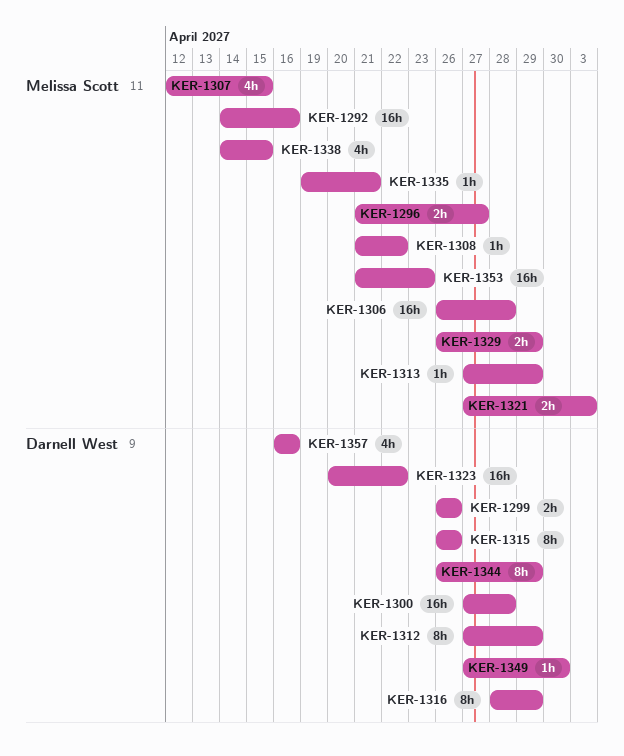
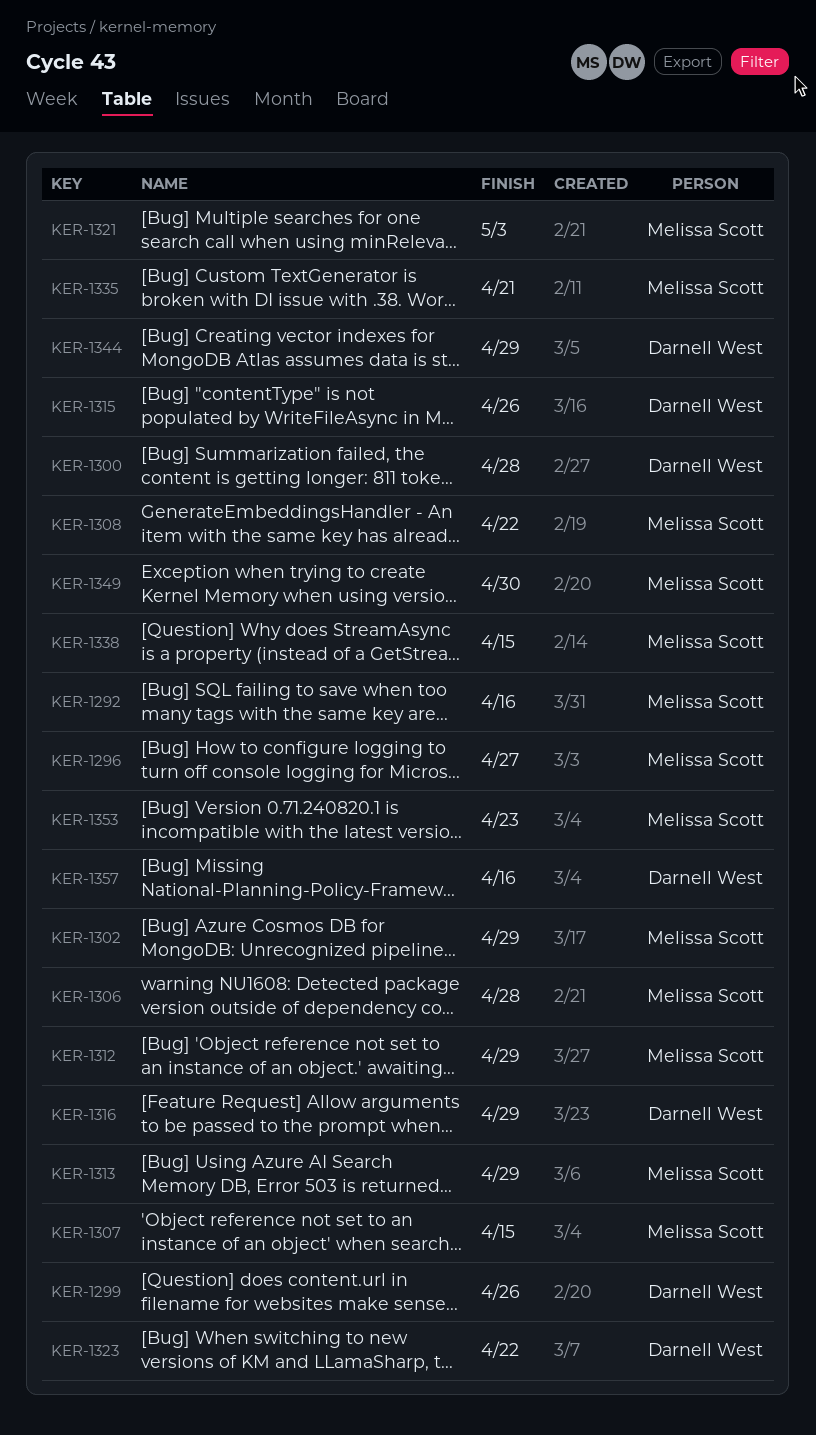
KER-1302: none -> present
KER-1312, owner: Darnell West -> Melissa Scott
KER-1329: present -> none
KER-1349, owner: Darnell West -> Melissa Scott

